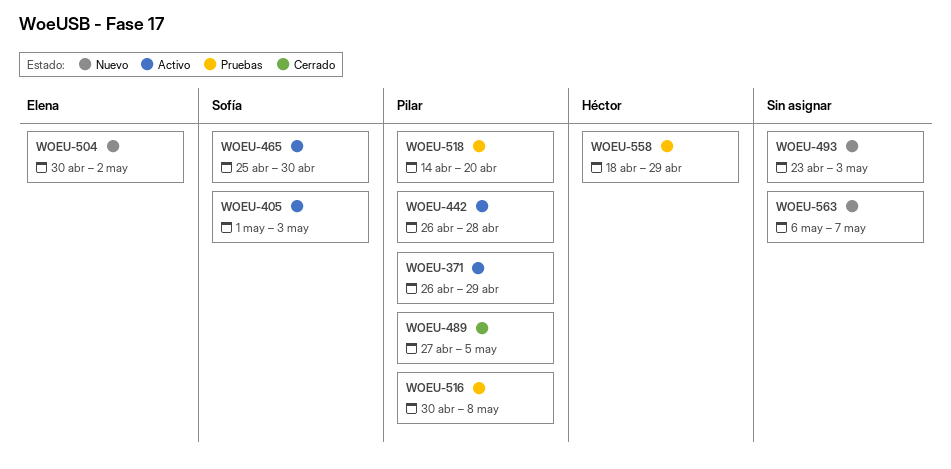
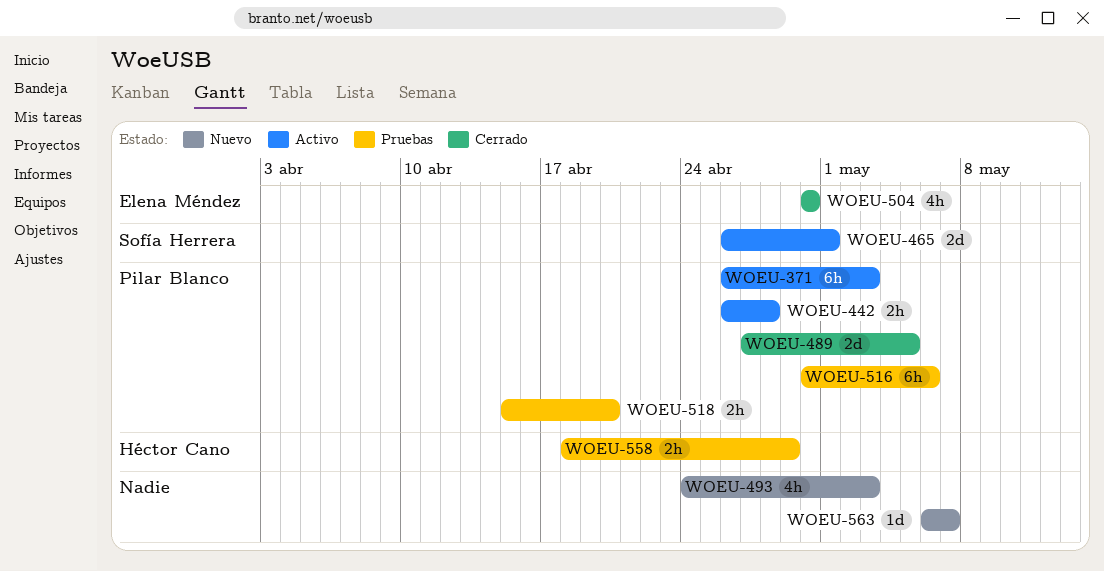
WOEU-371, due: Apr 29 -> May 3
WOEU-405: present -> none
WOEU-465, start: Apr 25 -> Apr 26
WOEU-465, due: Apr 30 -> May 1
WOEU-493, start: Apr 23 -> Apr 24
WOEU-504, status: Nuevo -> Cerrado
WOEU-504, due: May 2 -> Apr 30
WOEU-516, due: May 8 -> May 6
WOEU-518, start: Apr 14 -> Apr 15

